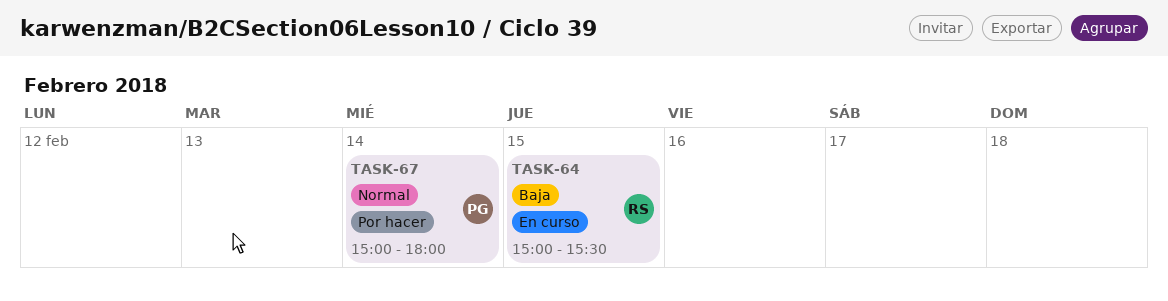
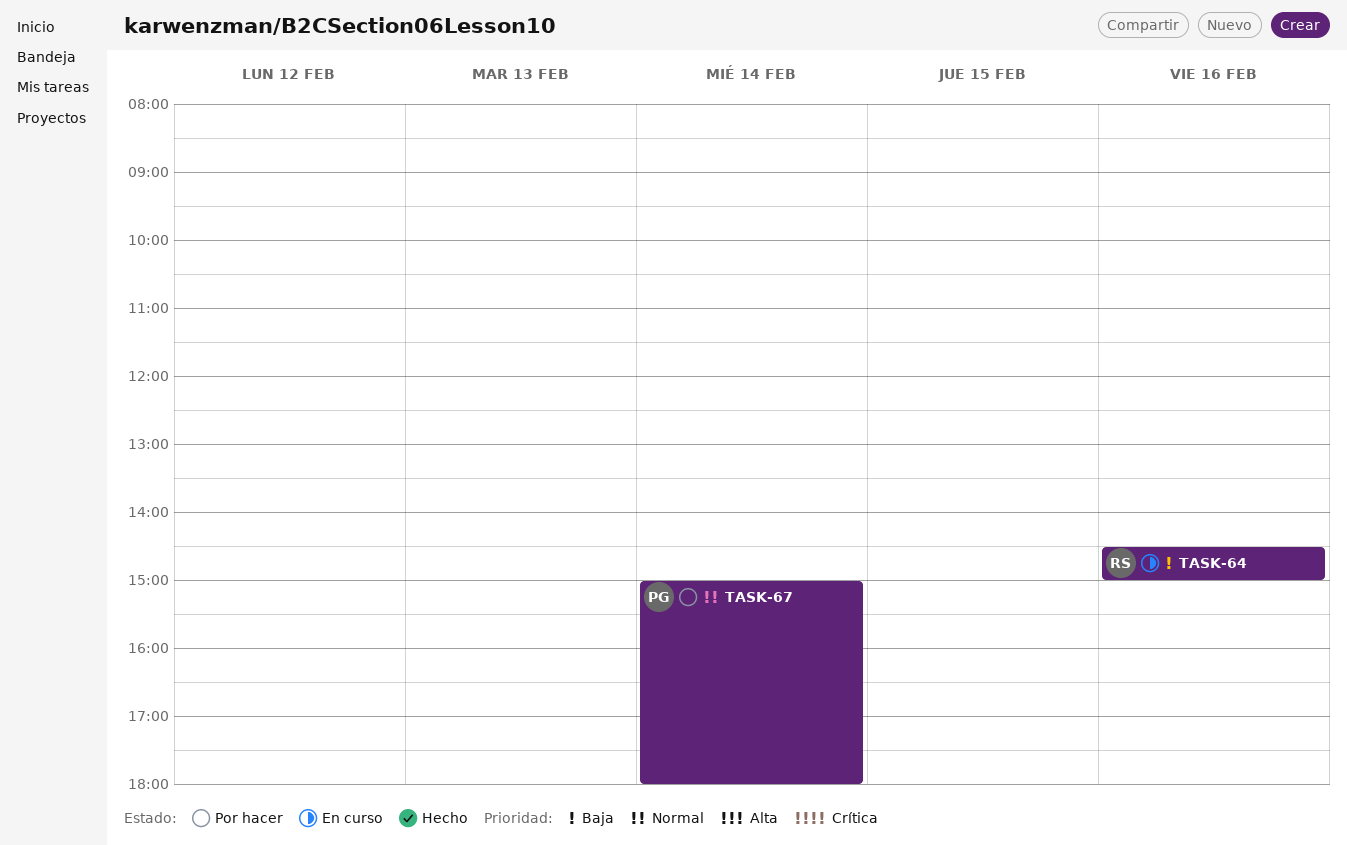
TASK-64, day: Feb 15 -> Feb 16
TASK-64, begins: 15:00 -> 14:30
TASK-64, ends: 15:30 -> 15:00

